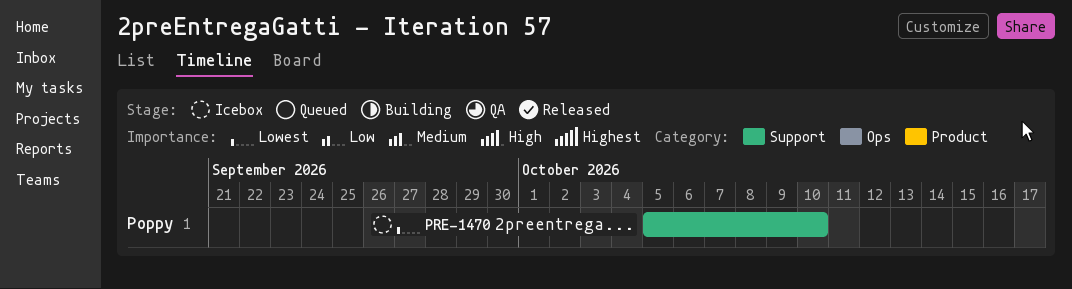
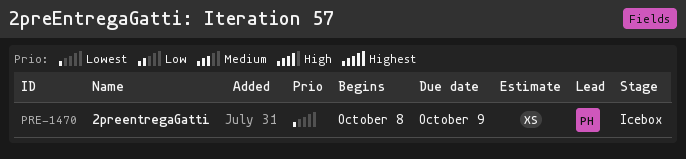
PRE-1470, start: Oct 5 -> Oct 8
PRE-1470, due: Oct 10 -> Oct 9

